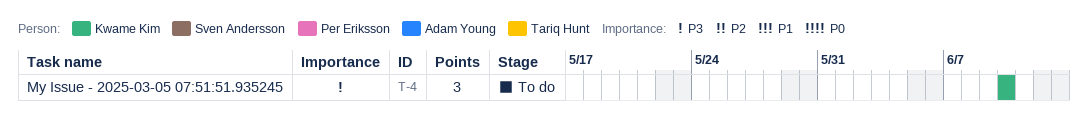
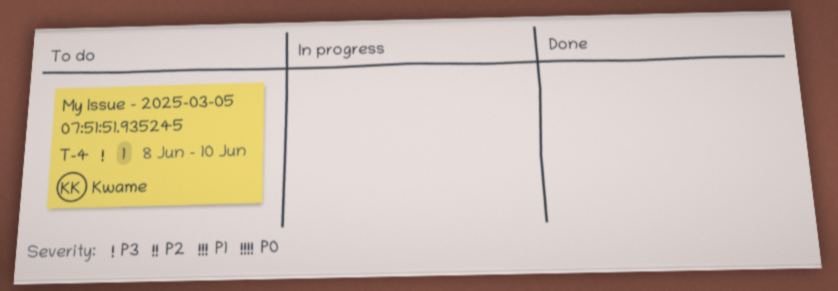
T-4, estimate: 3 -> 1
T-4, start: Jun 10 -> Jun 8

